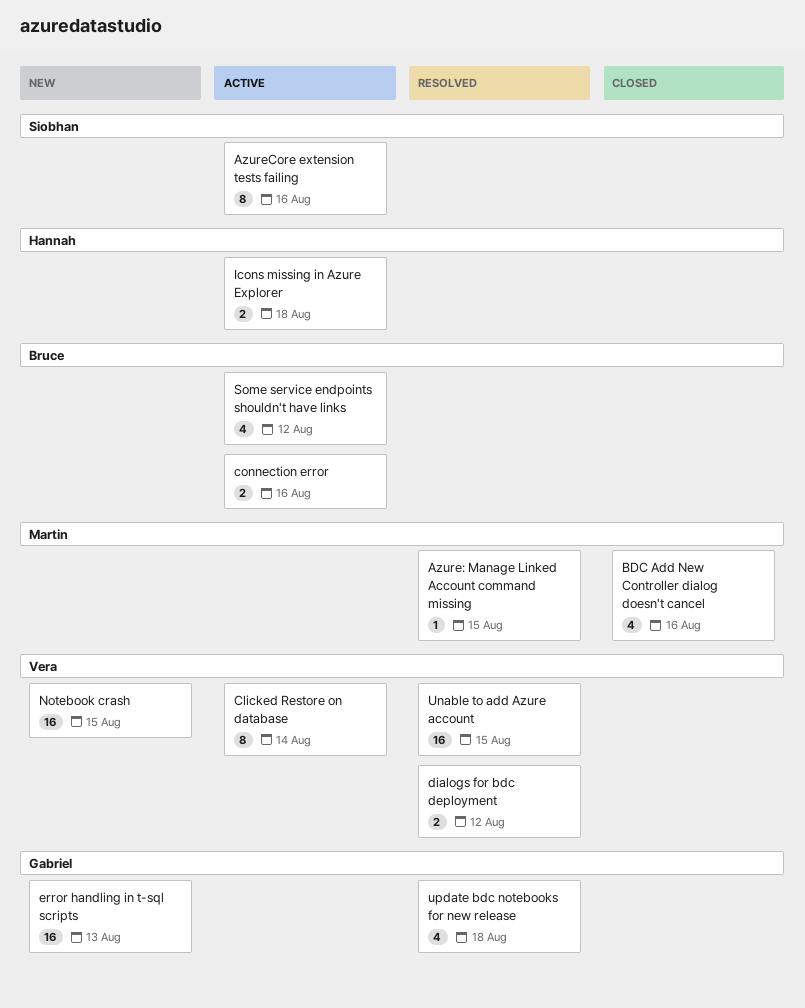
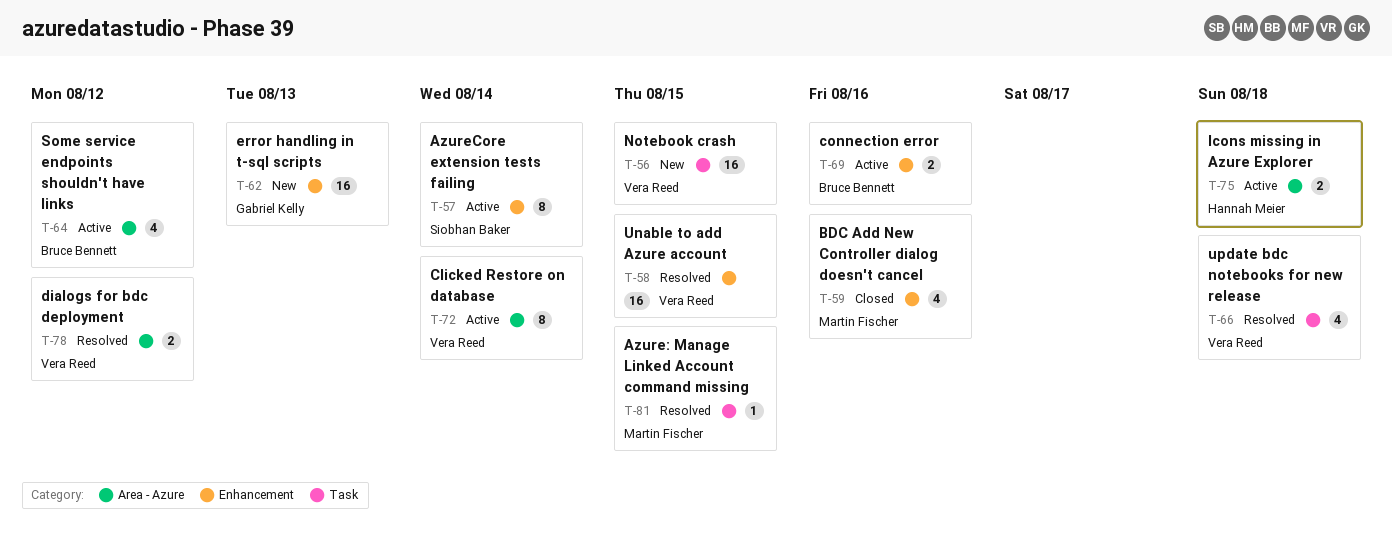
AzureCore extension tests failing, due: Aug 16 -> Aug 14
update bdc notebooks for new release, owner: Gabriel Kelly -> Vera Reed

